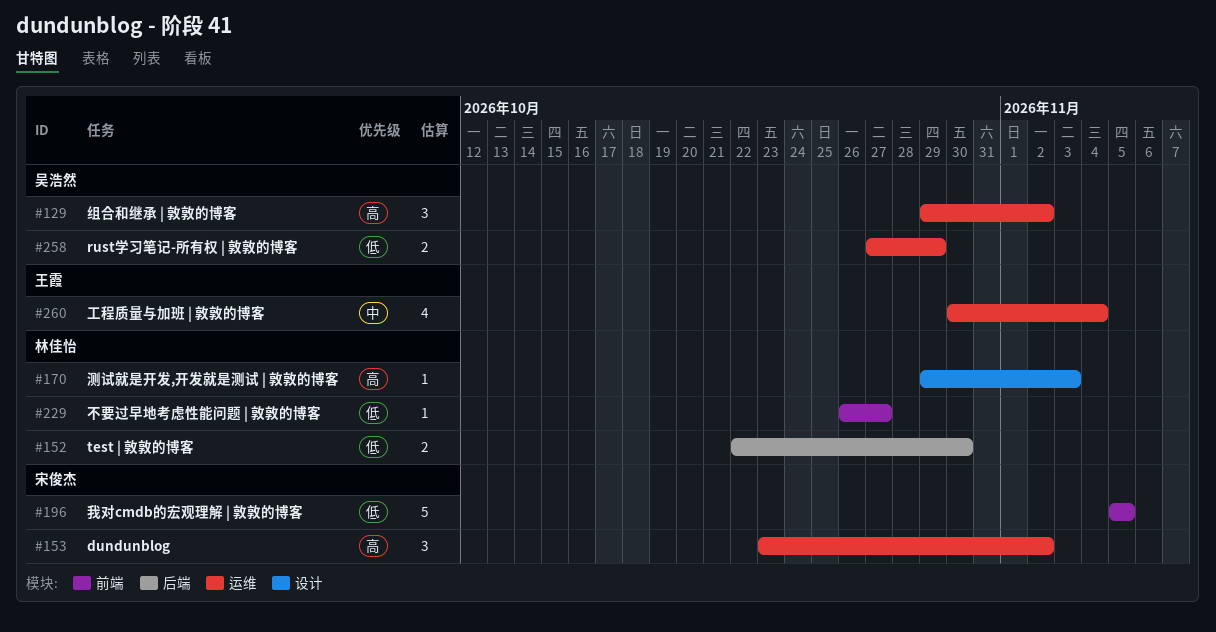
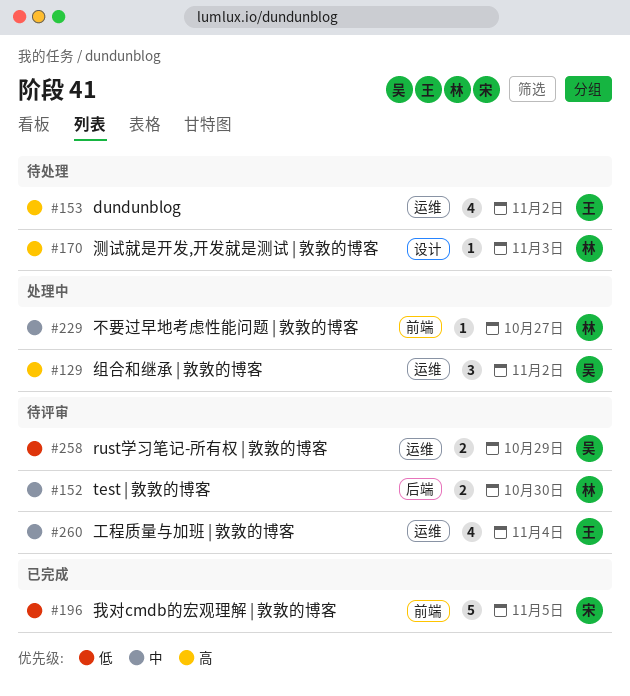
#152, priority: 低 -> 中
#153, owner: 宋俊杰 -> 王霞
#153, estimate: 3 -> 4
#229, priority: 低 -> 中

